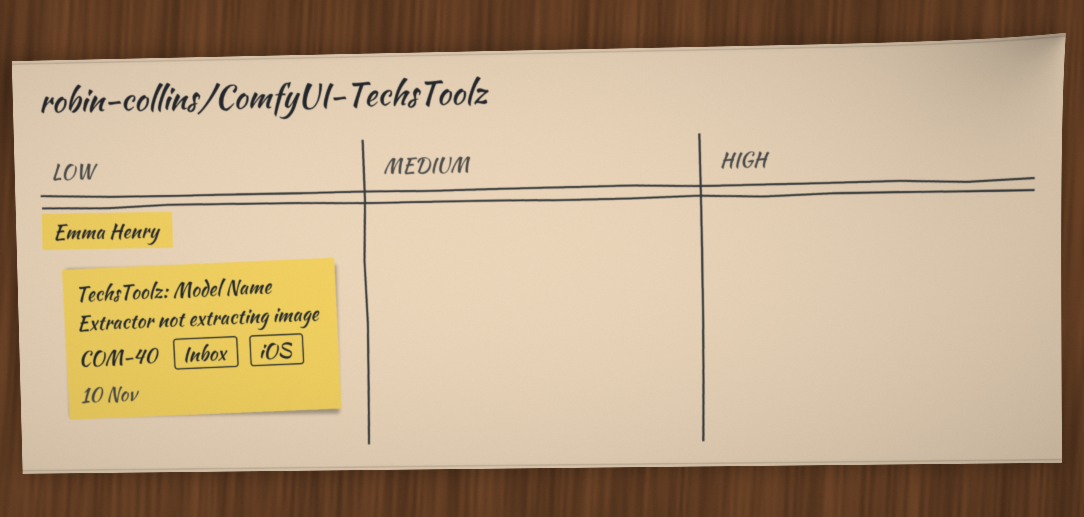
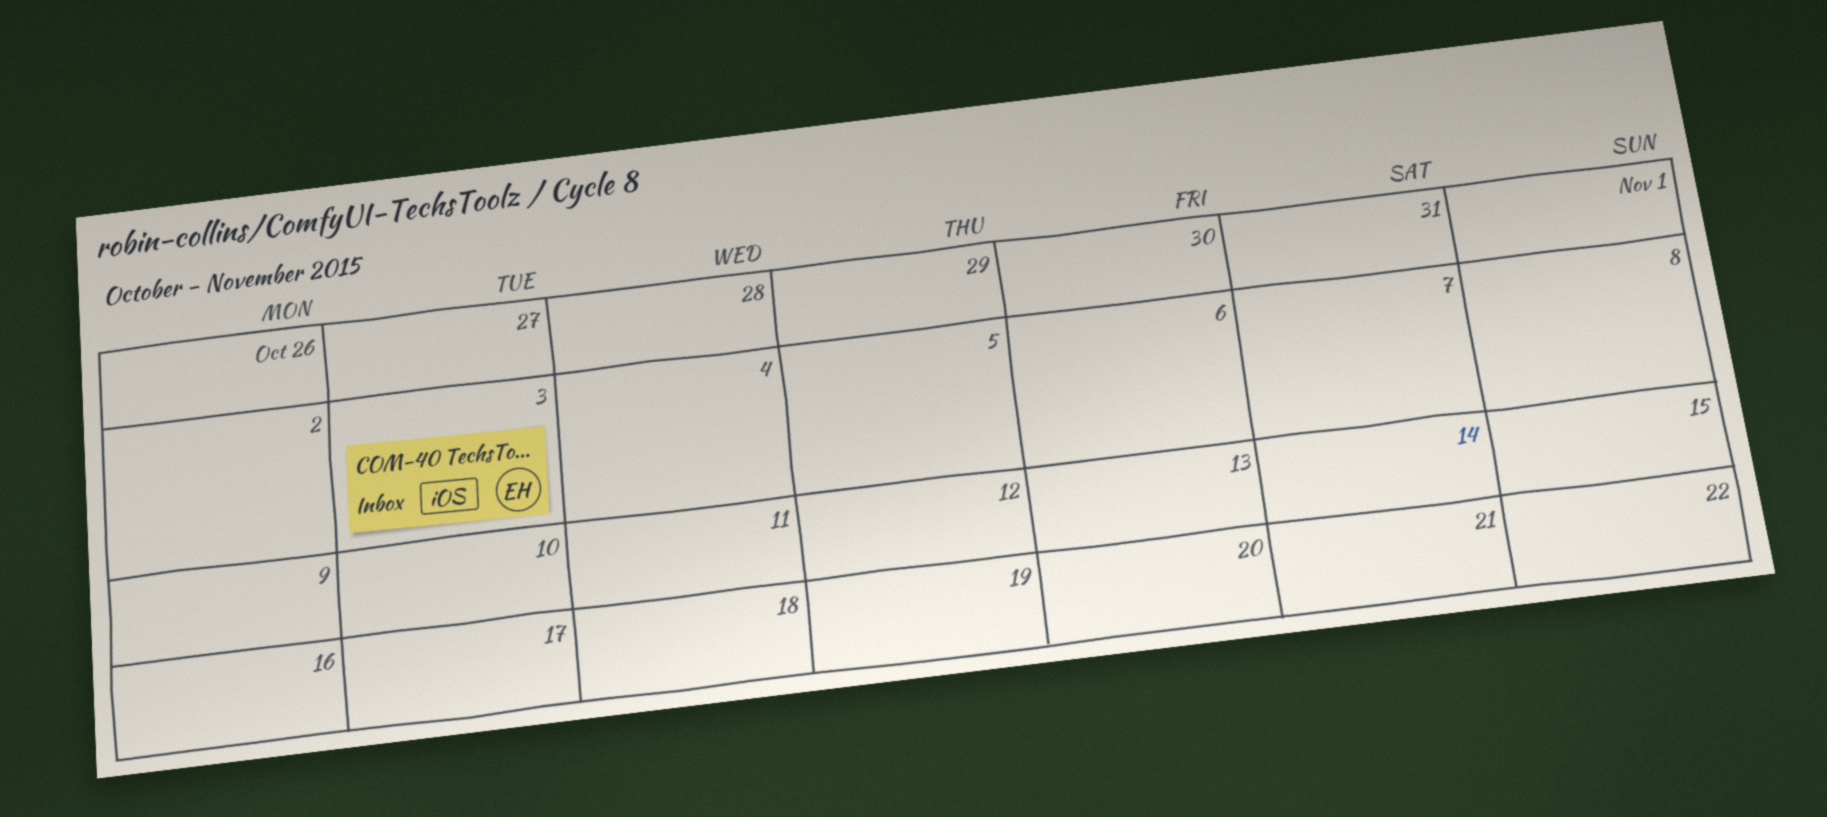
COM-40, due: Nov 10 -> Nov 3

